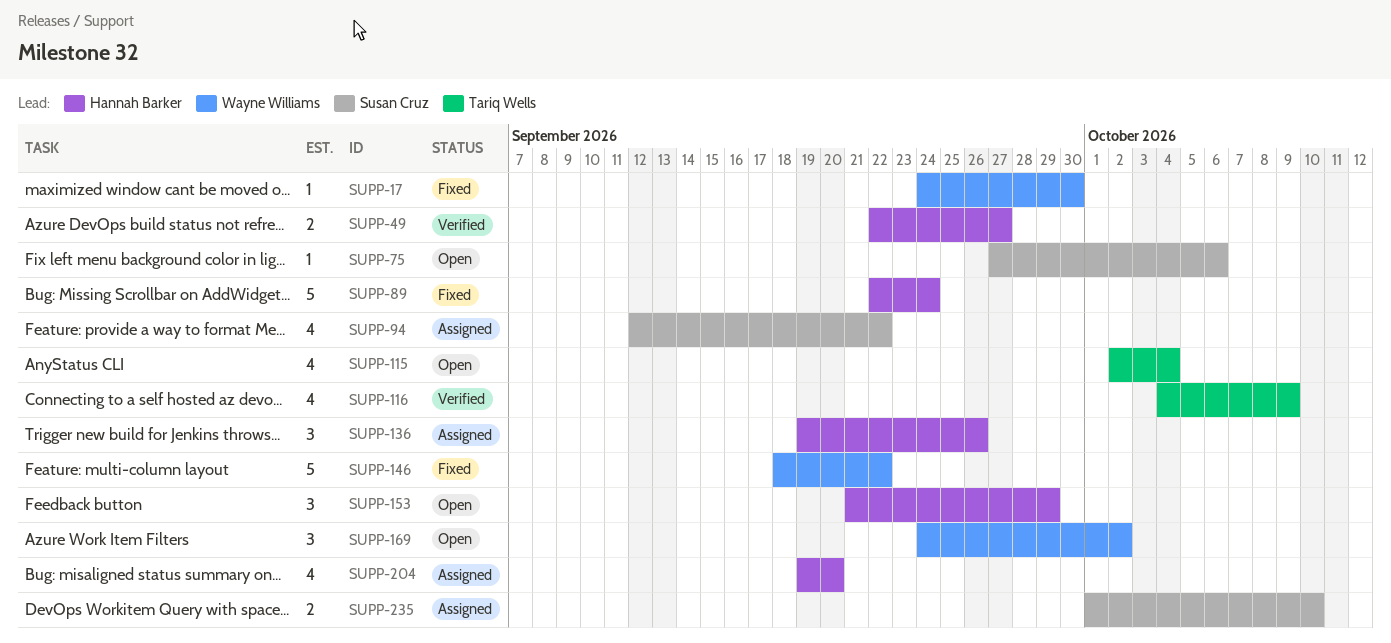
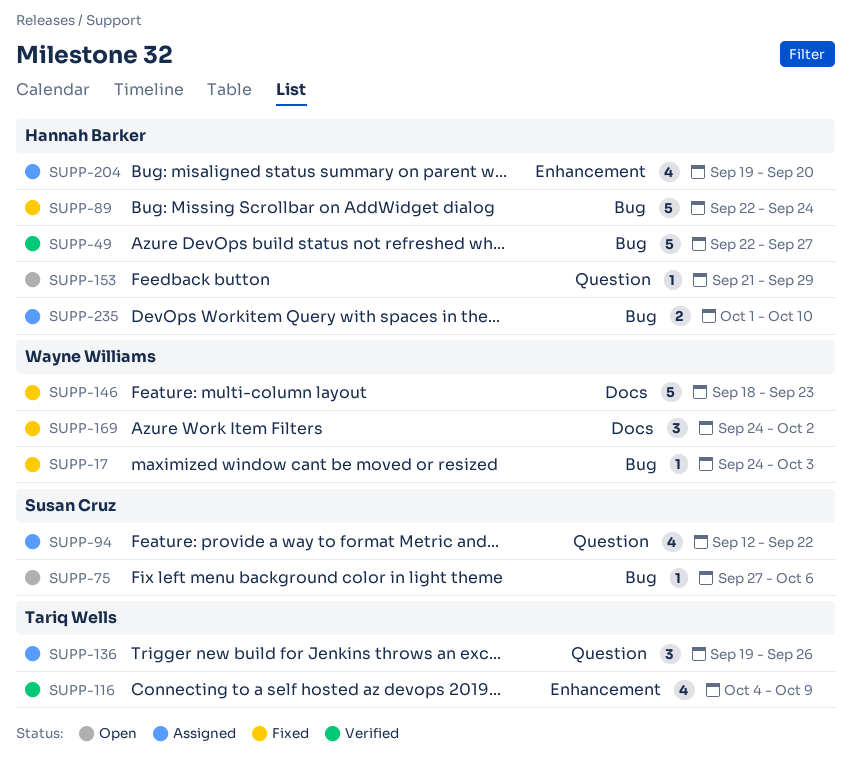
SUPP-17, due: Sep 30 -> Oct 3
SUPP-49, estimate: 2 -> 5
SUPP-115: present -> none
SUPP-136, owner: Hannah Barker -> Tariq Wells
SUPP-146, due: Sep 22 -> Sep 23
SUPP-153, estimate: 3 -> 1
SUPP-169, status: Open -> Fixed
SUPP-235, owner: Susan Cruz -> Hannah Barker

